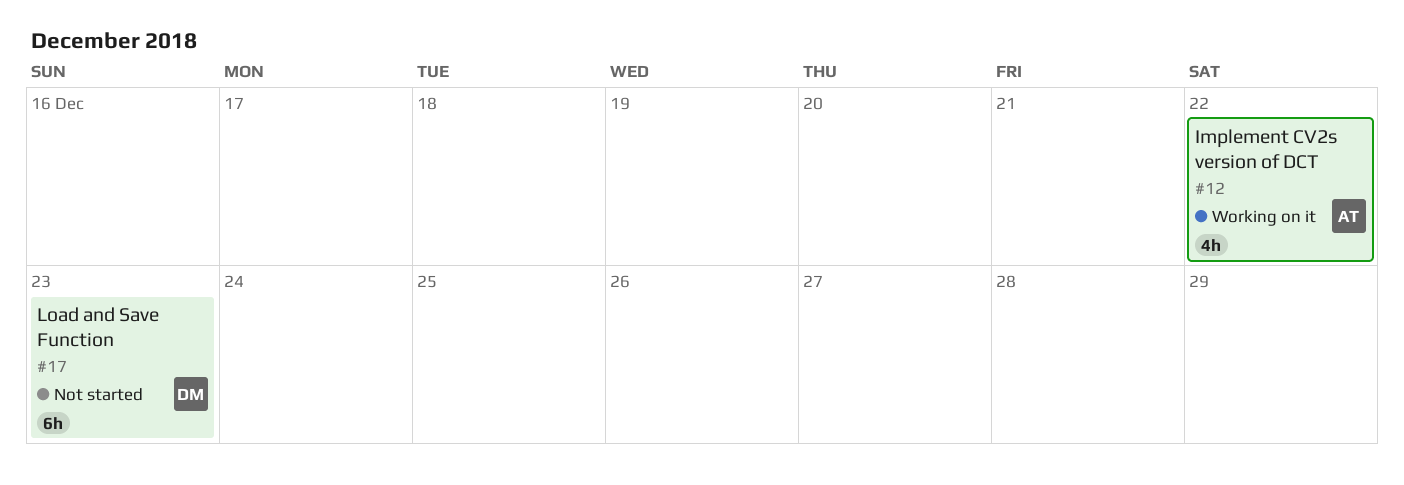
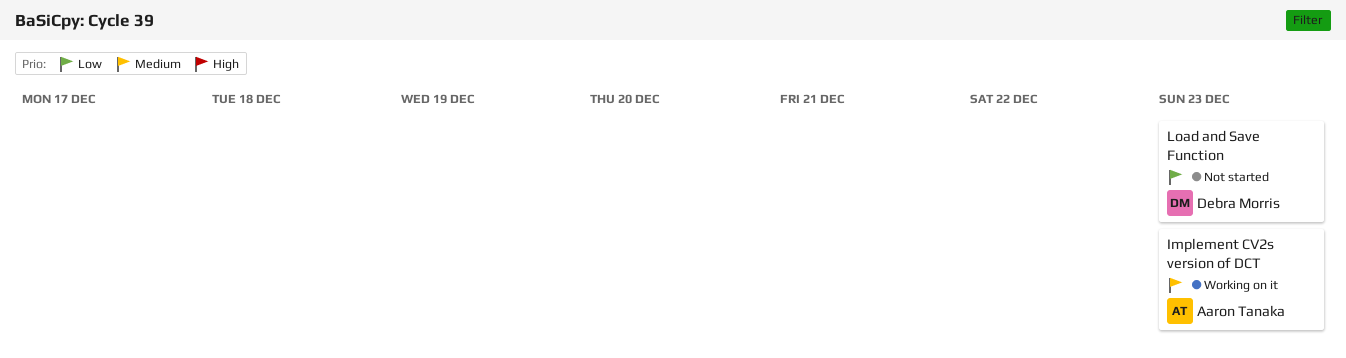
Implement CV2s version of DCT, due: Dec 22 -> Dec 23

